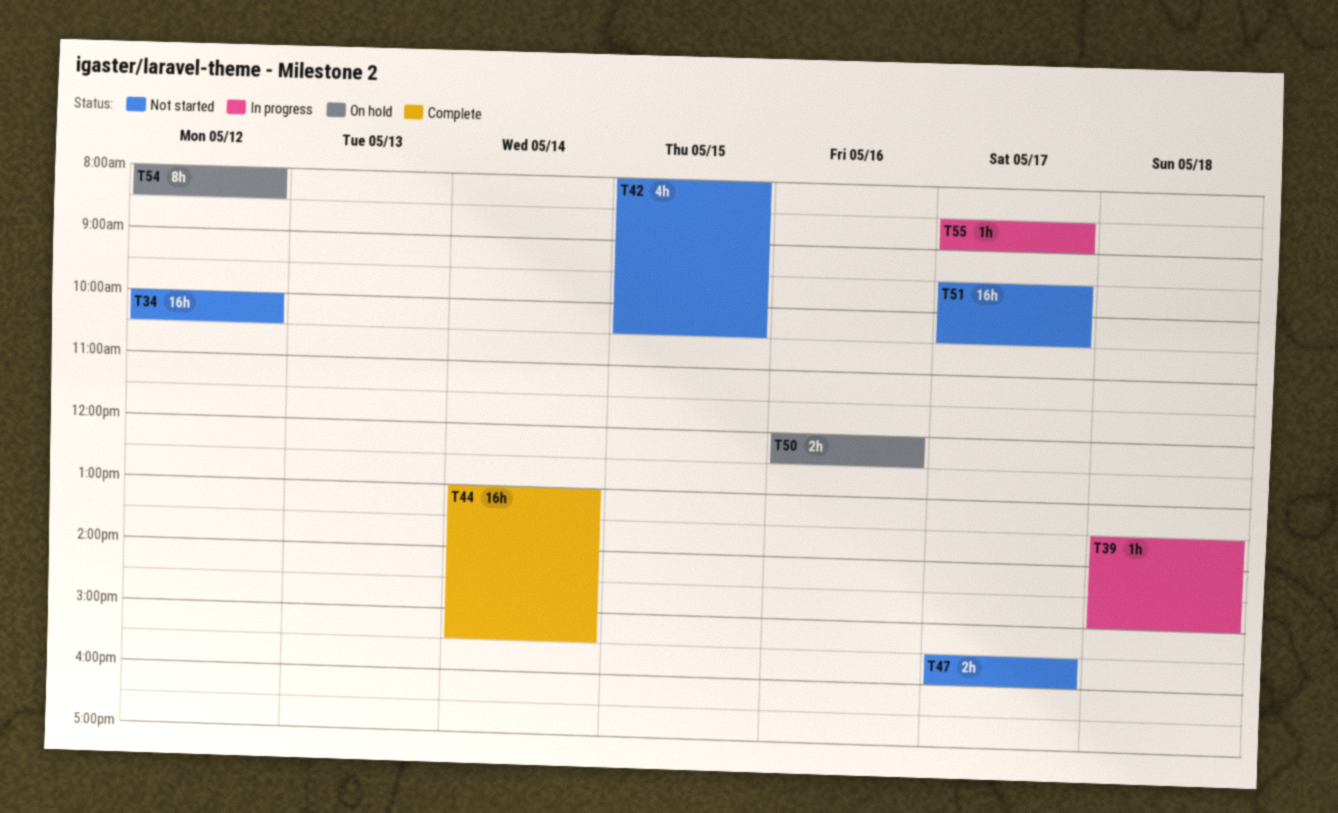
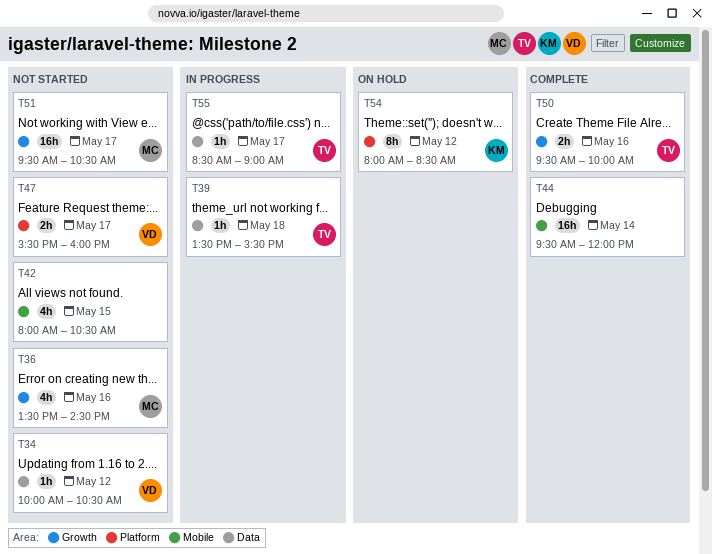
T34, estimate: 16h -> 1h
T36: none -> present
T39, ends: 15:00 -> 15:30
T44, begins: 13:00 -> 09:30
T44, ends: 15:30 -> 12:00
T50, status: On hold -> Complete
T50, begins: 12:00 -> 09:30
T50, ends: 12:30 -> 10:00

